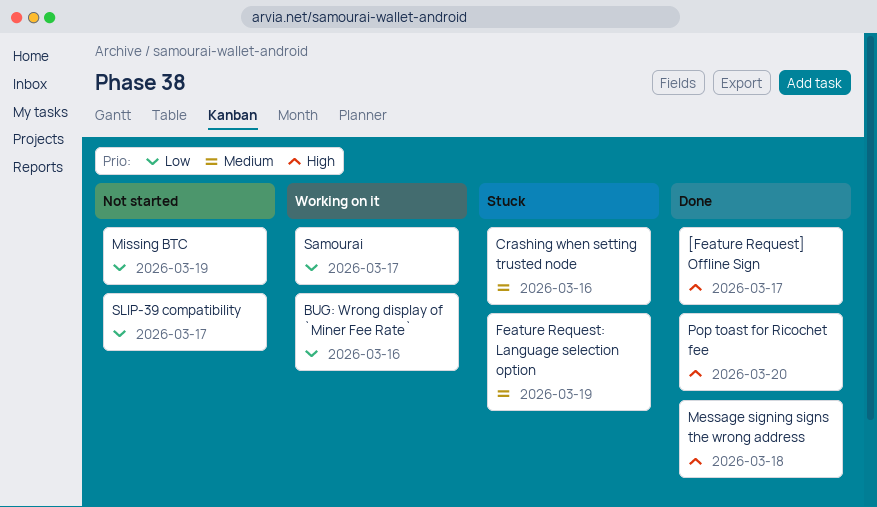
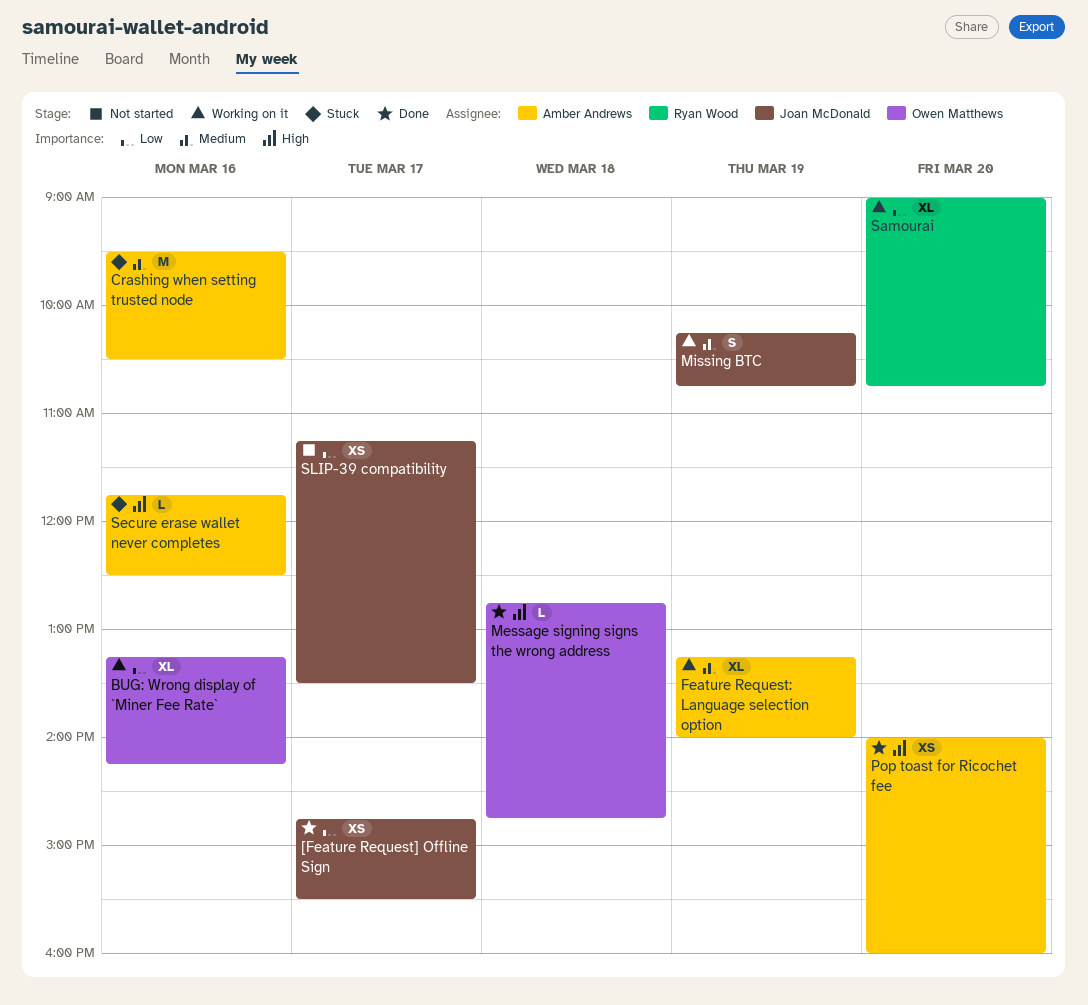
[Feature Request] Offline Sign, priority: High -> Low
Feature Request: Language selection option, status: Stuck -> Working on it
Missing BTC, status: Not started -> Working on it
Missing BTC, priority: Low -> Medium
Samourai, day: Mar 17 -> Mar 20
Secure erase wallet never completes: none -> present

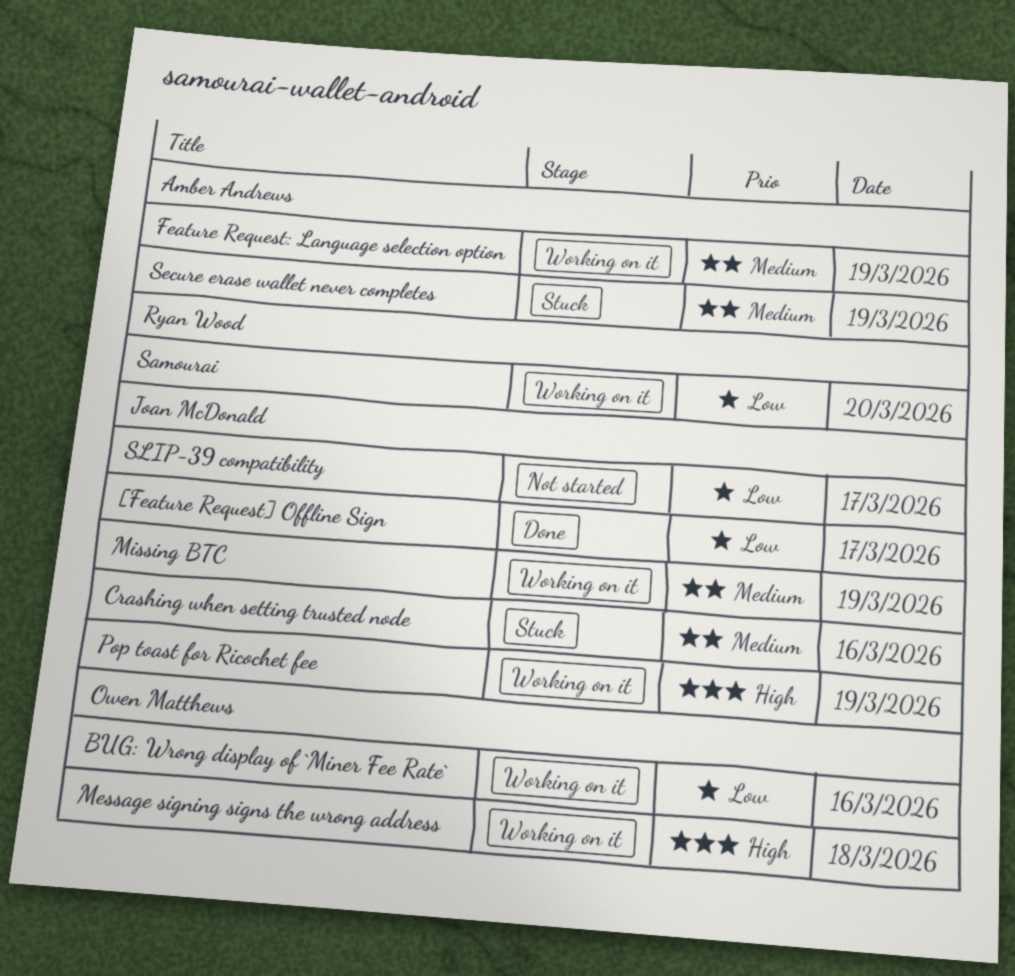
Crashing when setting trusted node, owner: Amber Andrews -> Joan McDonald
Message signing signs the wrong address, status: Done -> Working on it
Pop toast for Ricochet fee, status: Done -> Working on it
Pop toast for Ricochet fee, owner: Amber Andrews -> Joan McDonald
Pop toast for Ricochet fee, day: Mar 20 -> Mar 19
Secure erase wallet never completes, priority: High -> Medium
Secure erase wallet never completes, day: Mar 16 -> Mar 19

